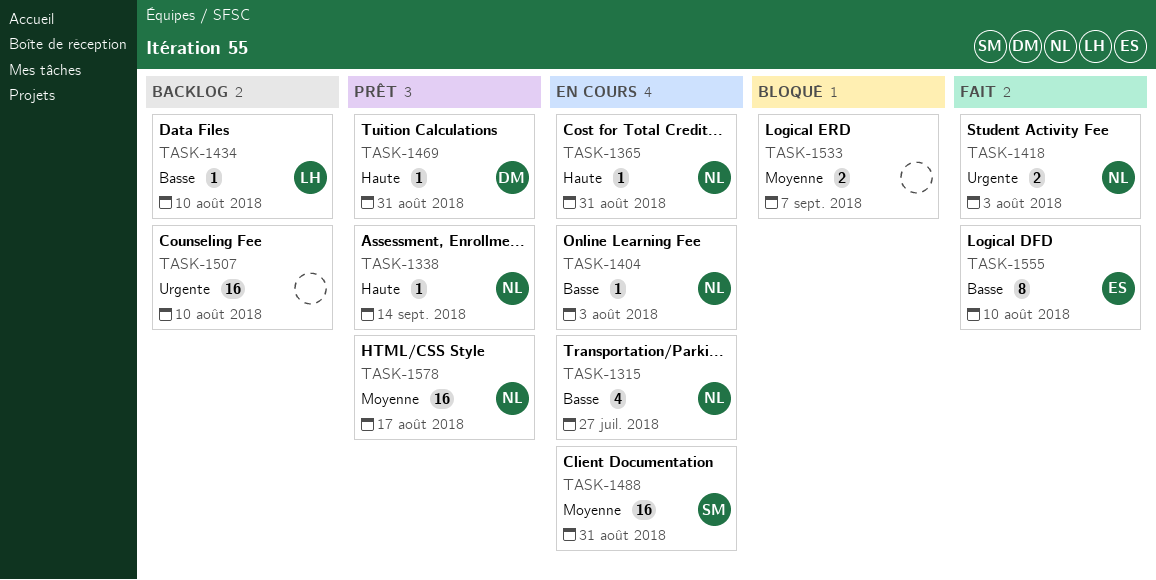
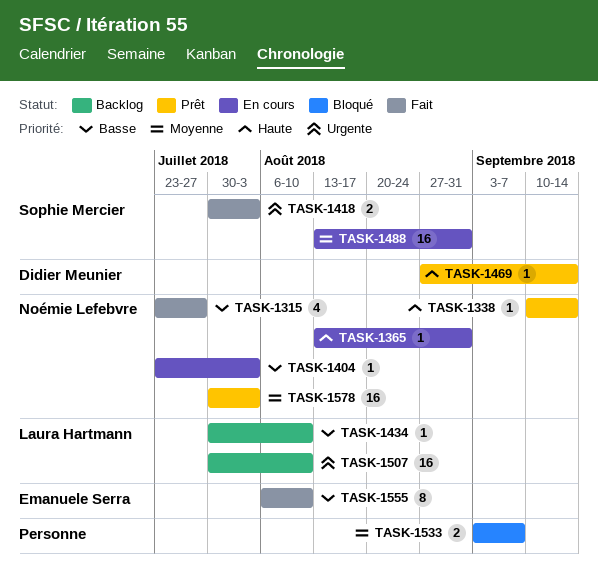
TASK-1315, status: En cours -> Fait
TASK-1418, owner: Noémie Lefebvre -> Sophie Mercier
TASK-1469, due: Aug 31 -> Sep 14
TASK-1507, owner: none -> Laura Hartmann
TASK-1578, due: Aug 17 -> Aug 3

